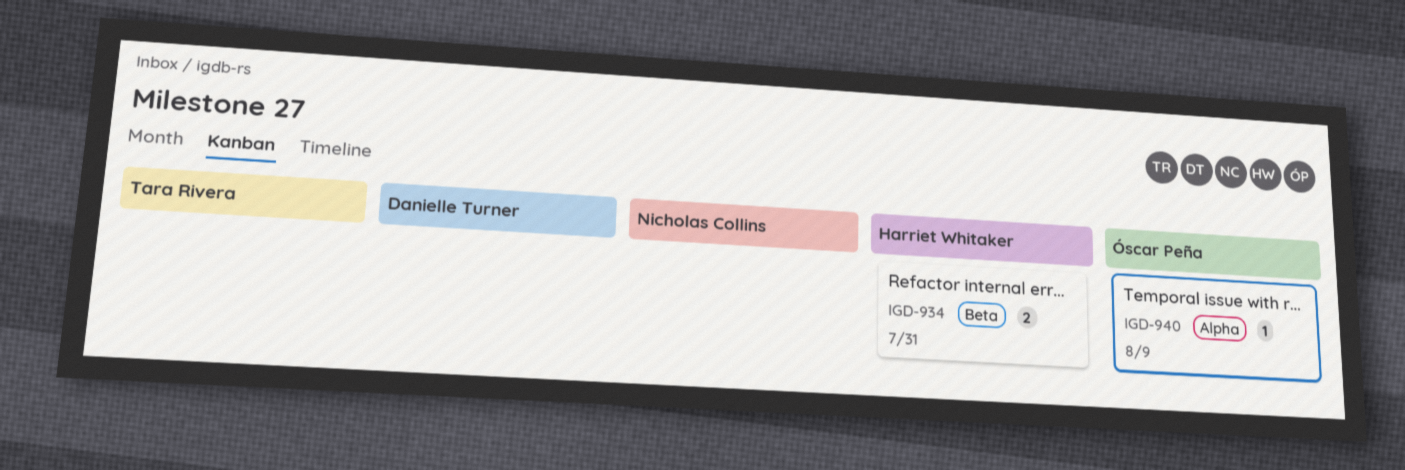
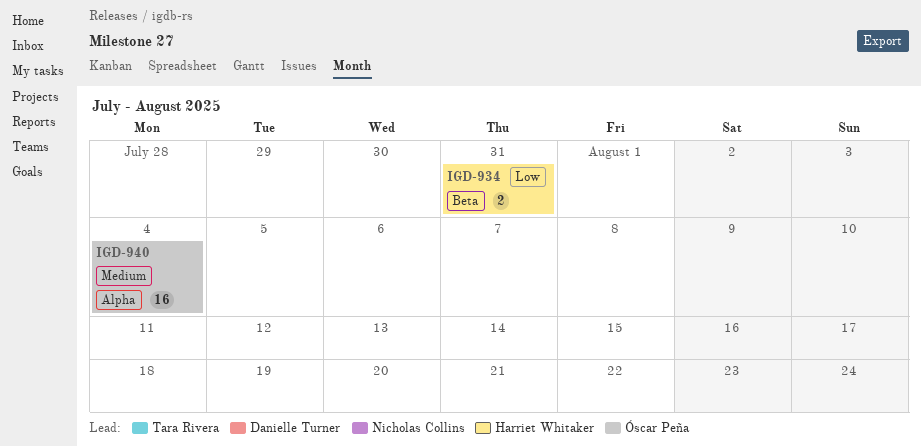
IGD-940, estimate: 1 -> 16
IGD-940, due: Aug 9 -> Aug 4

